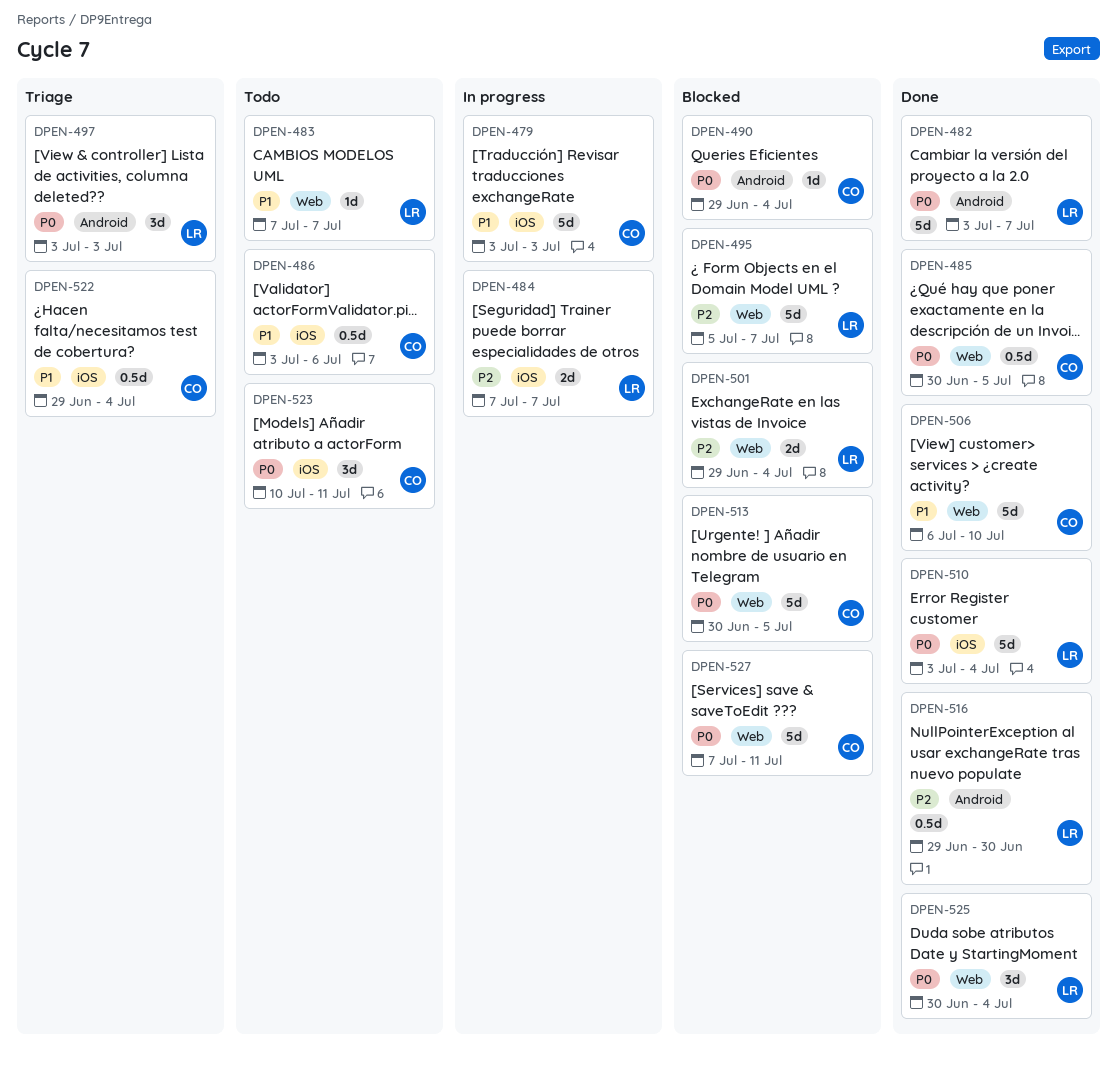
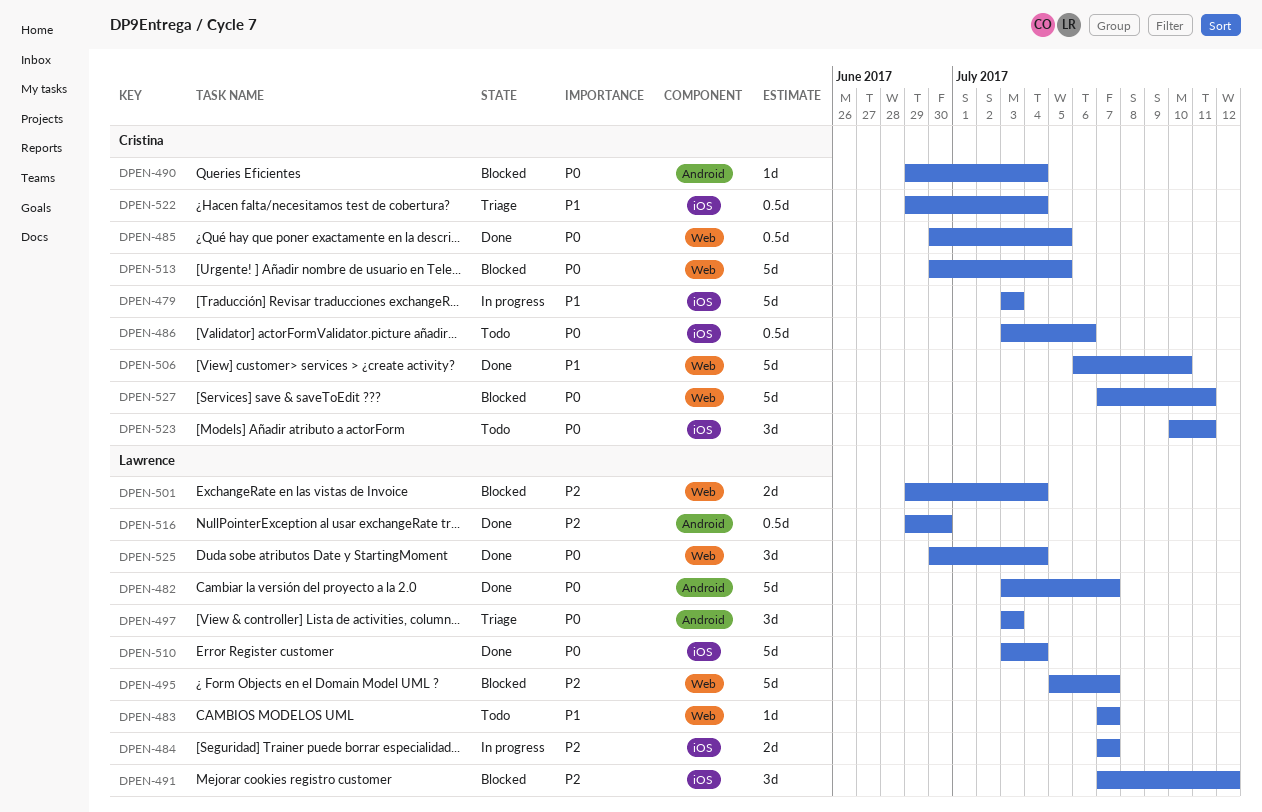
DPEN-486, priority: P1 -> P0
DPEN-491: none -> present

